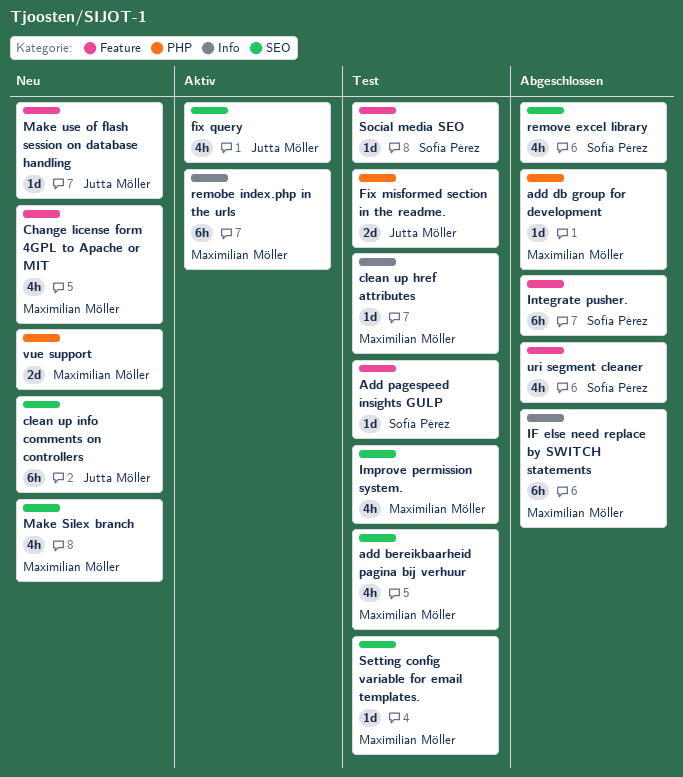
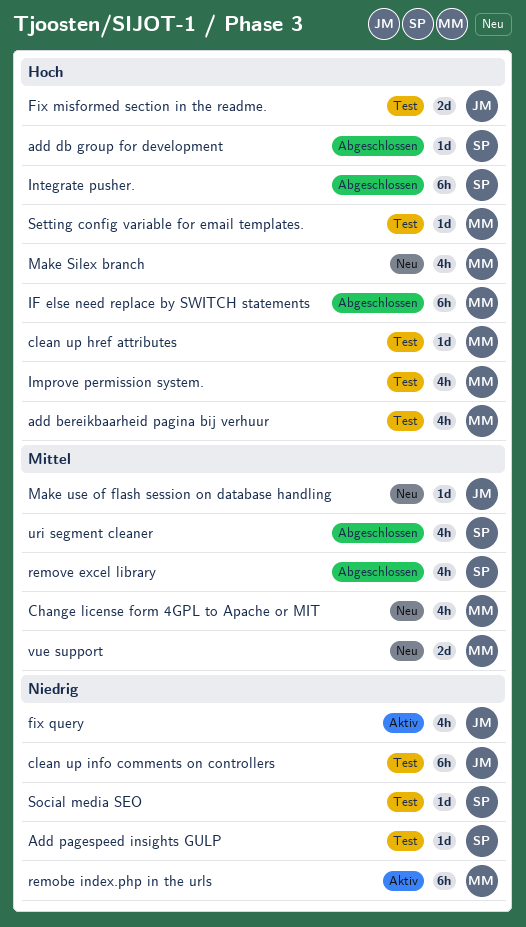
add db group for development, owner: Maximilian Möller -> Sofía Pérez
clean up info comments on controllers, status: Neu -> Test

